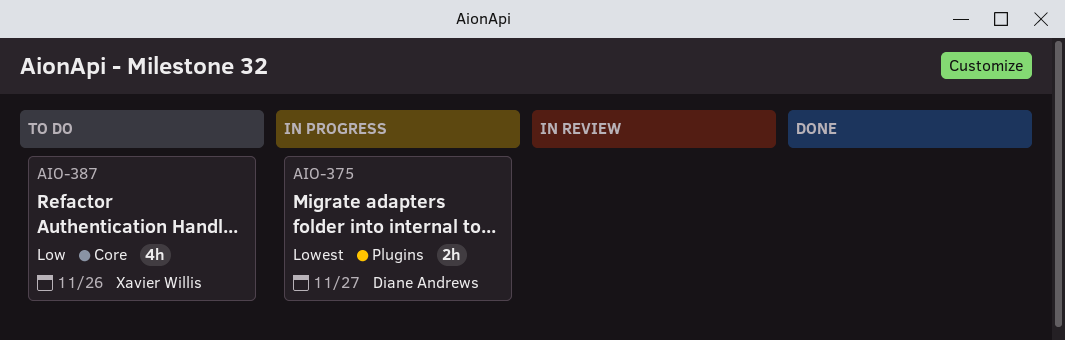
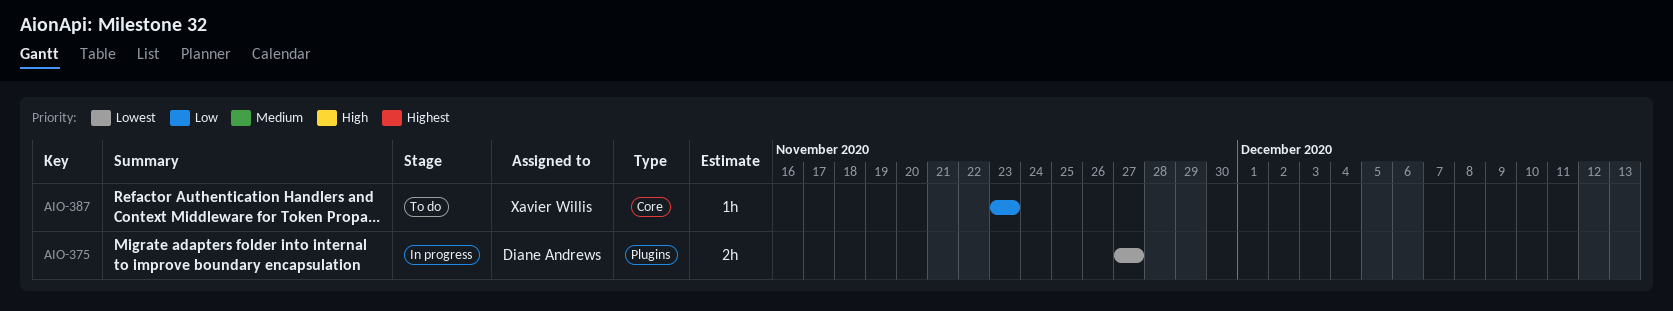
AIO-387, estimate: 4h -> 1h
AIO-387, due: Nov 26 -> Nov 23

